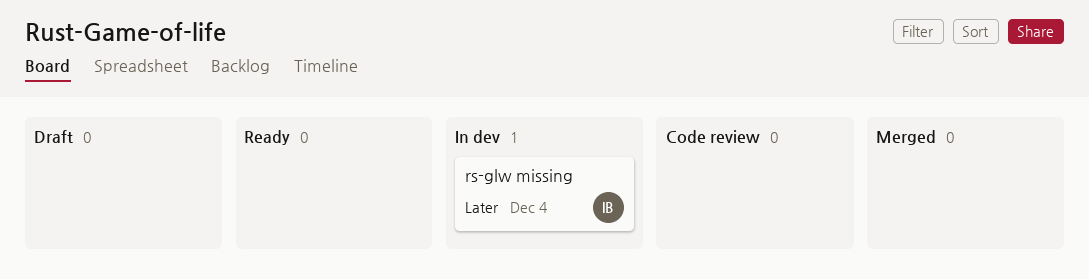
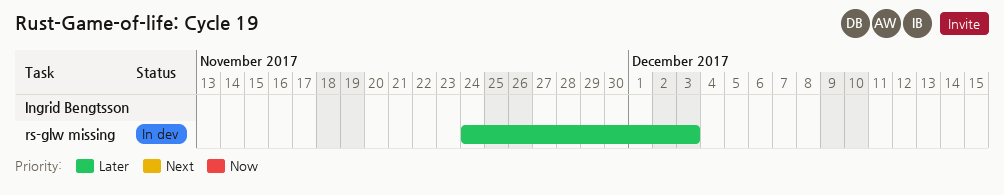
rs-glw missing, due: Dec 4 -> Dec 3

